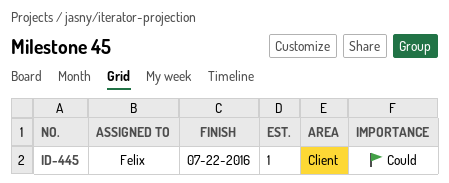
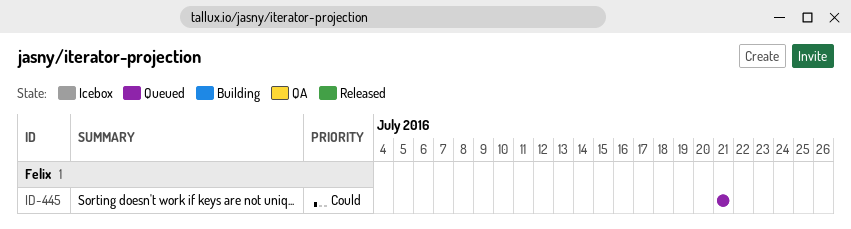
ID-445, due: Jul 22 -> Jul 21

